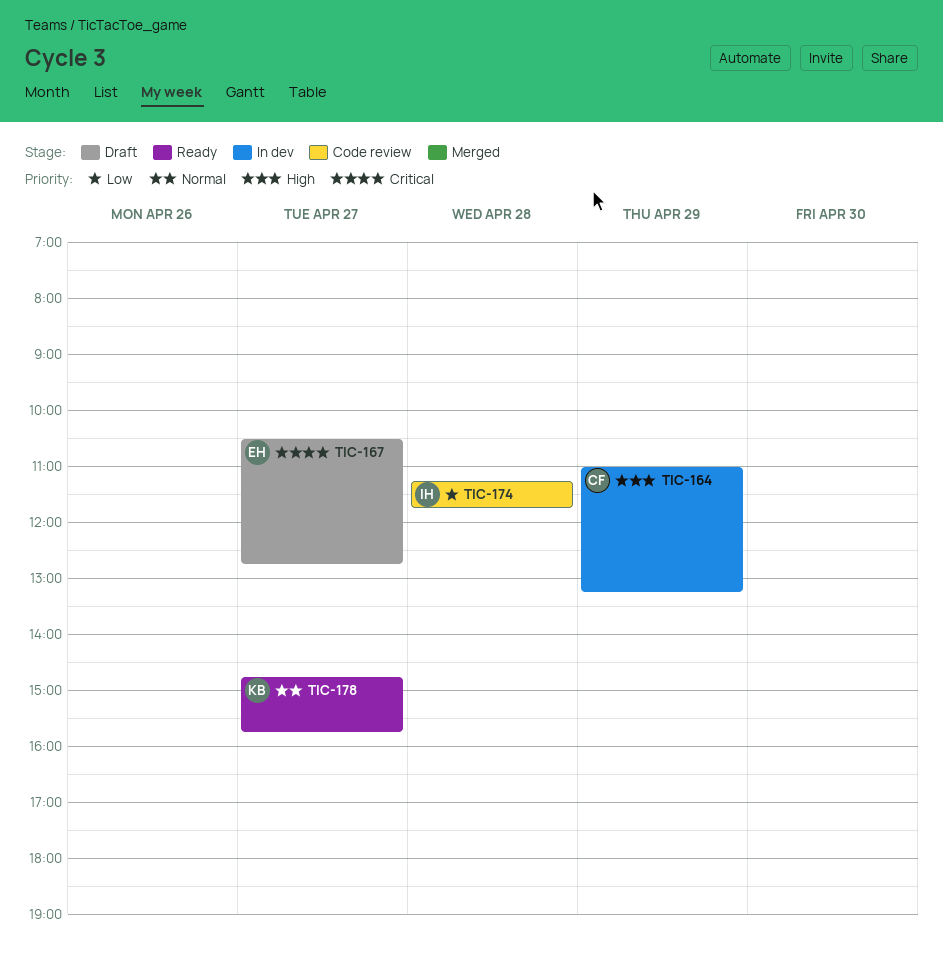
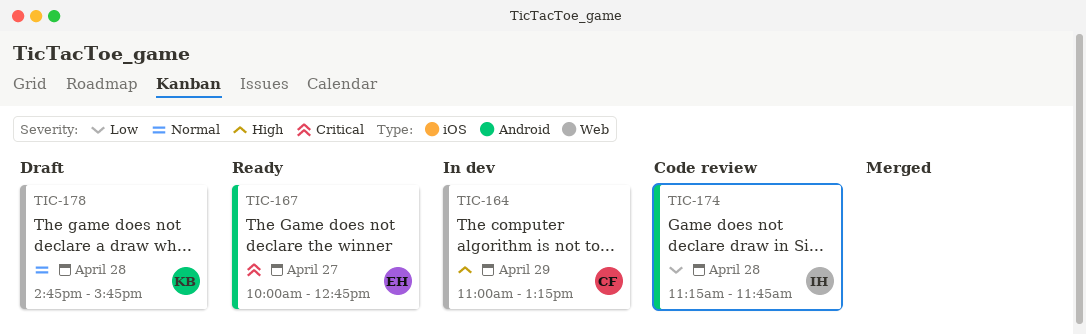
TIC-167, status: Draft -> Ready
TIC-167, begins: 10:30 -> 10:00
TIC-178, status: Ready -> Draft
TIC-178, day: Apr 27 -> Apr 28

